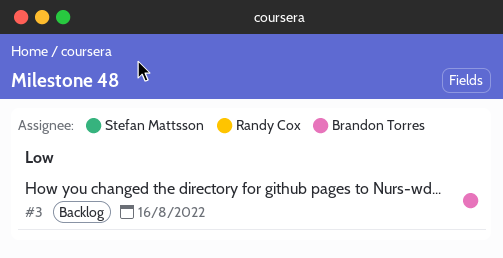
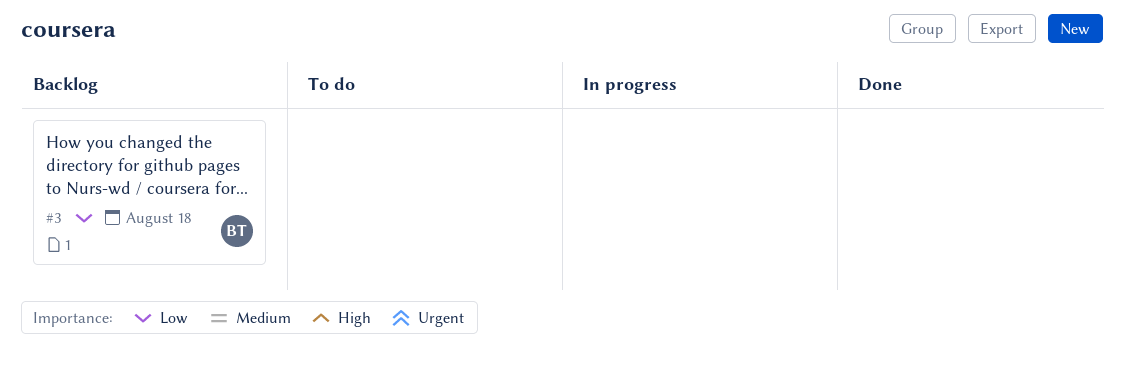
#3, due: Aug 16 -> Aug 18

